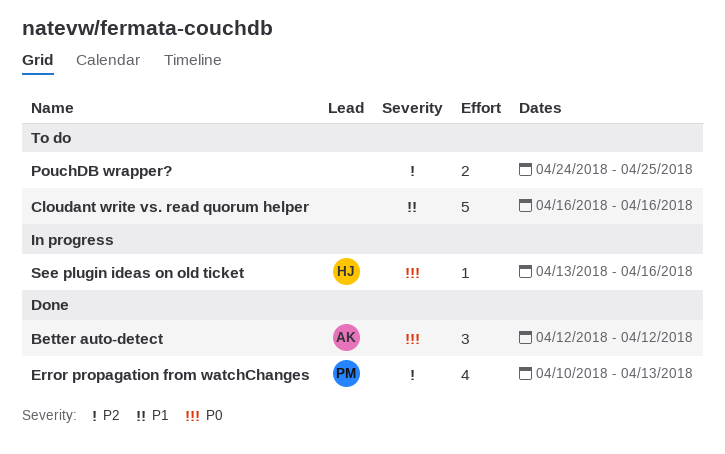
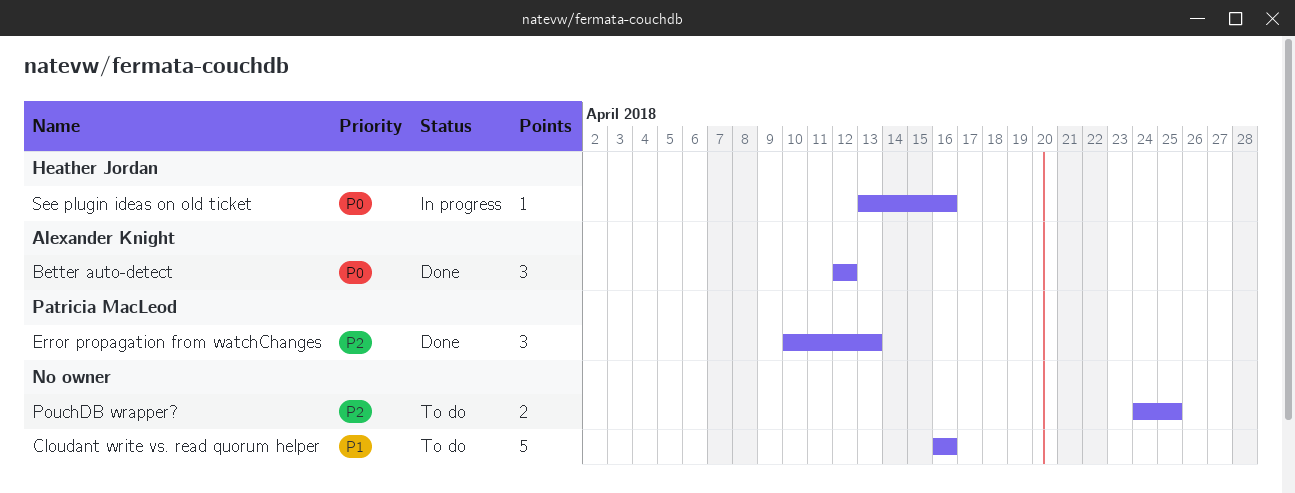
Error propagation from watchChanges, estimate: 4 -> 3

